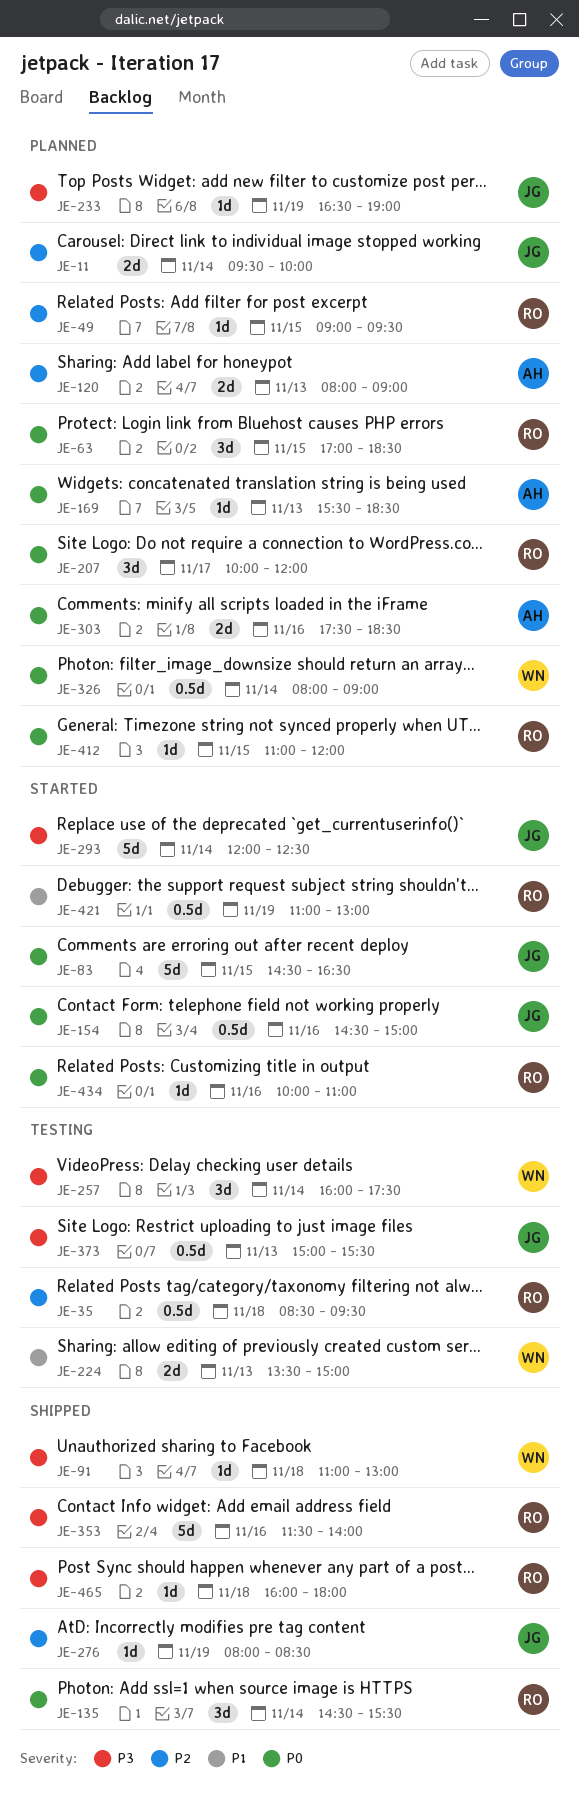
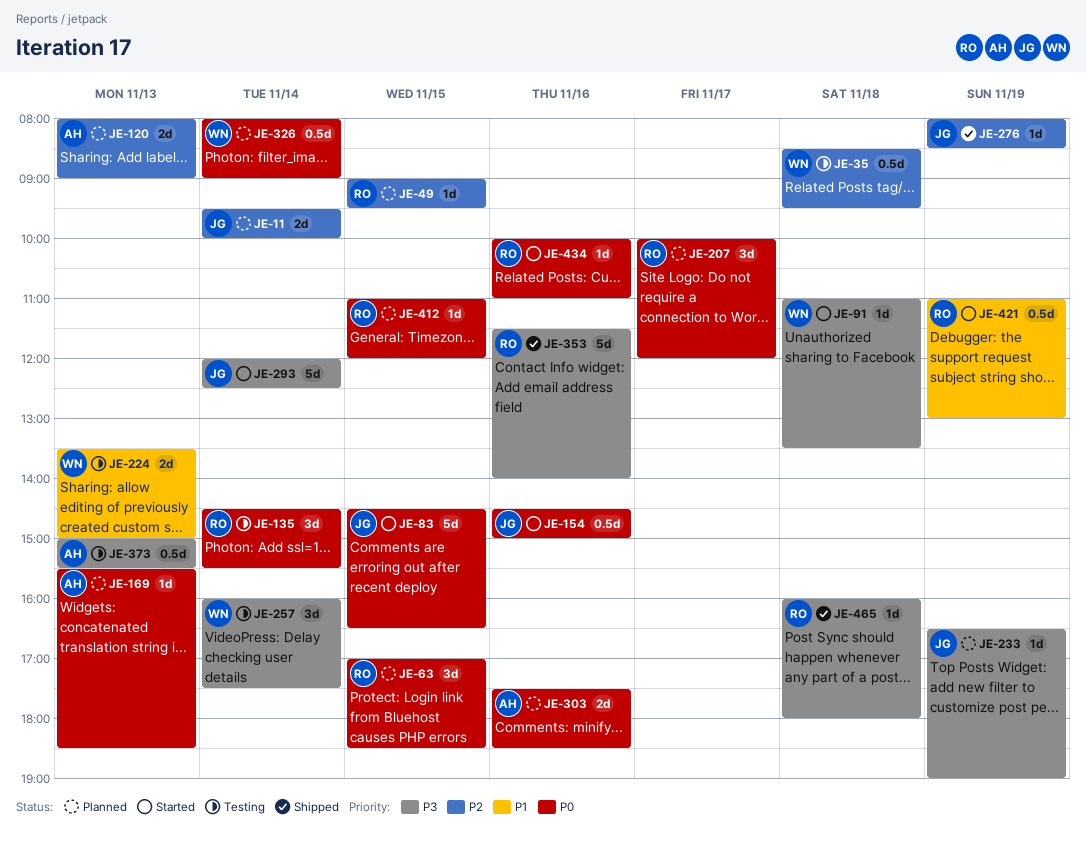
JE-35, owner: RO -> WN
JE-91, status: Shipped -> Started
JE-91, ends: 13:00 -> 13:30
JE-135, status: Shipped -> Testing
JE-373, owner: JG -> AH

